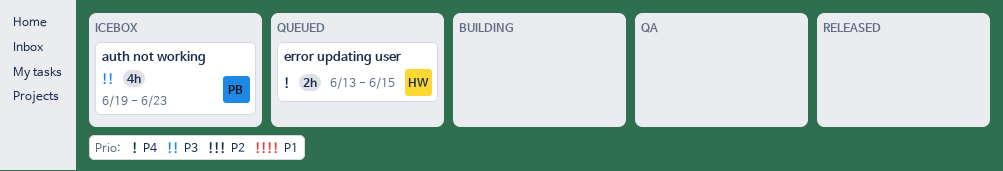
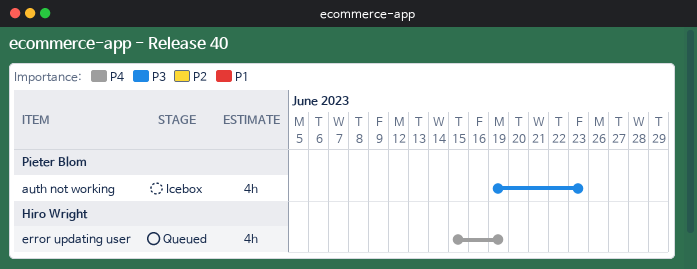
error updating user, estimate: 2h -> 4h
error updating user, start: Jun 13 -> Jun 15
error updating user, due: Jun 15 -> Jun 19

